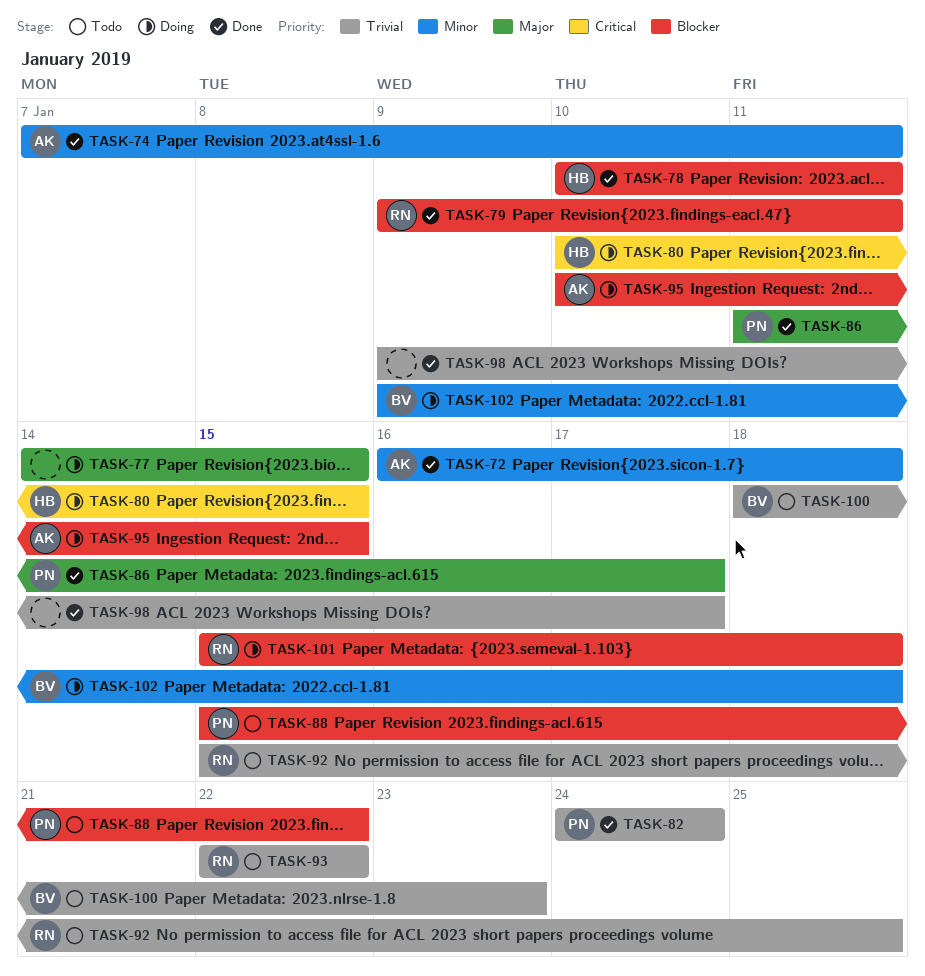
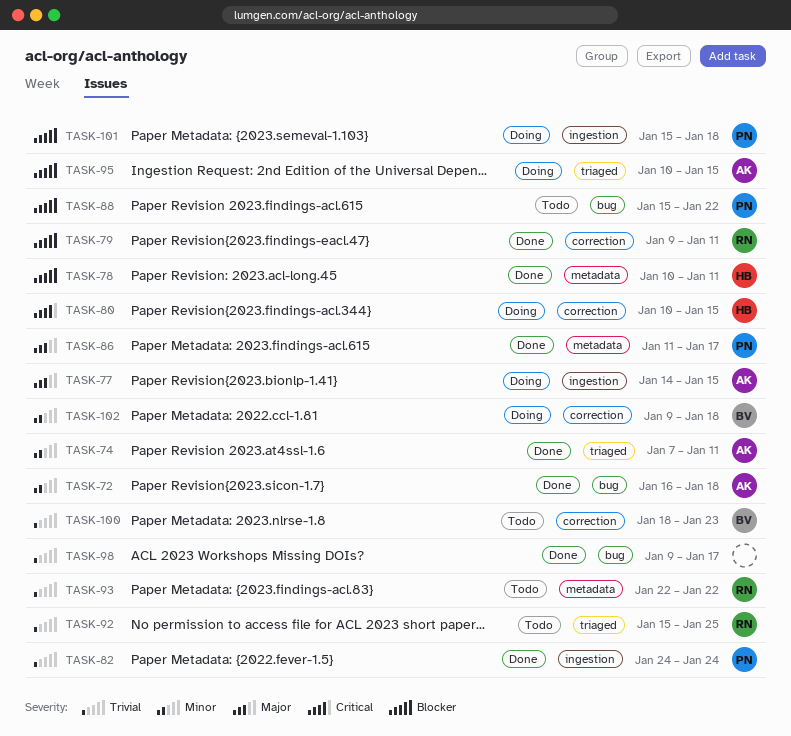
TASK-77, owner: none -> AK
TASK-101, owner: RN -> PN

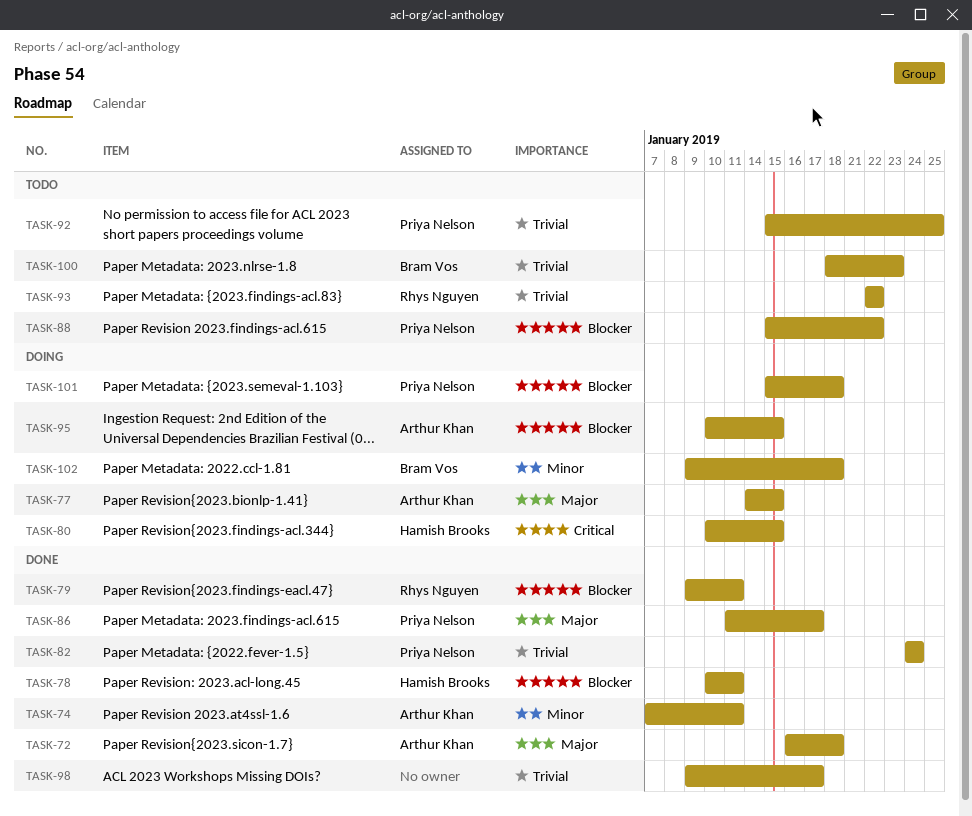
TASK-72, priority: Minor -> Major
TASK-92, owner: Rhys Nguyen -> Priya Nelson

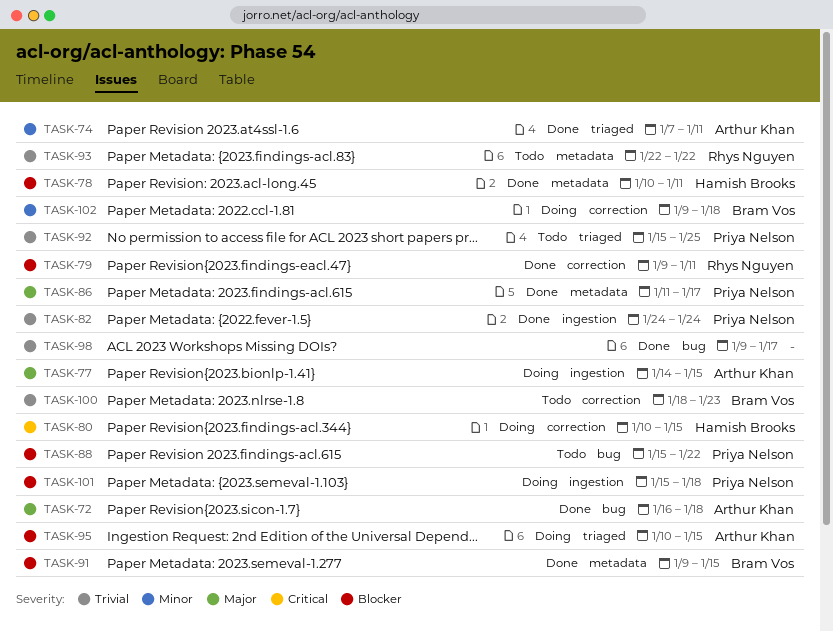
TASK-91: none -> present

